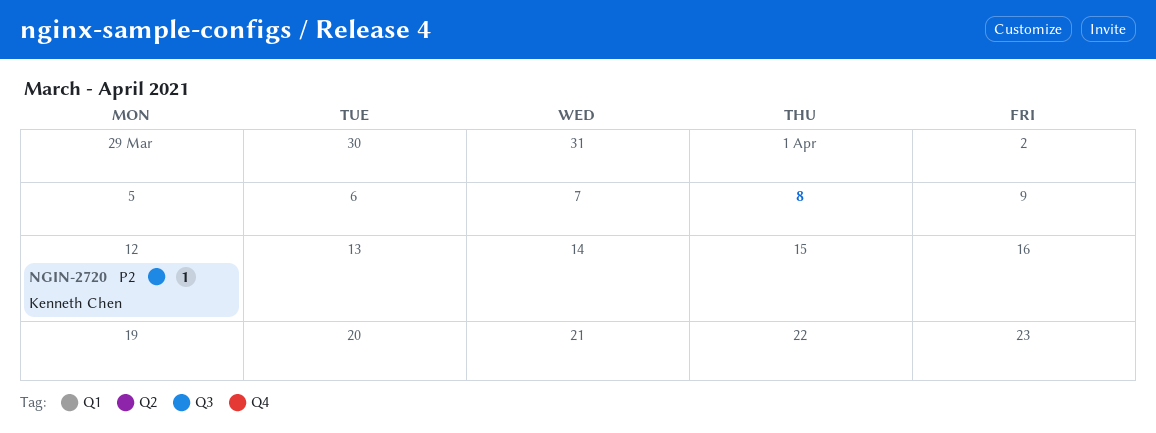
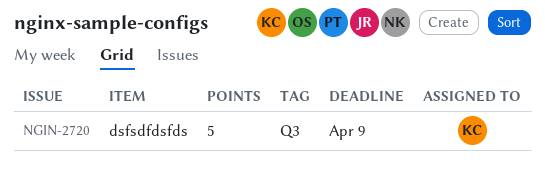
NGIN-2720, estimate: 1 -> 5
NGIN-2720, due: Apr 12 -> Apr 9

